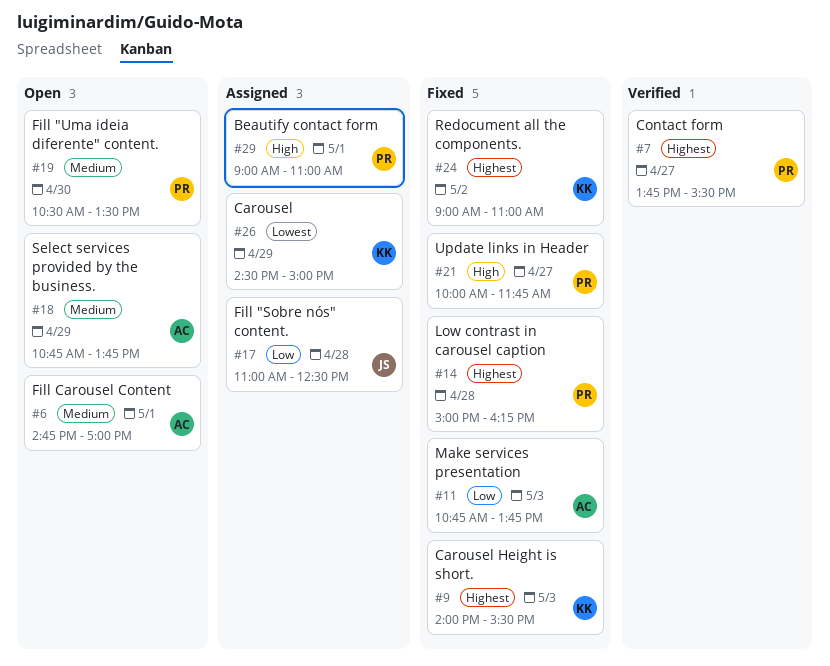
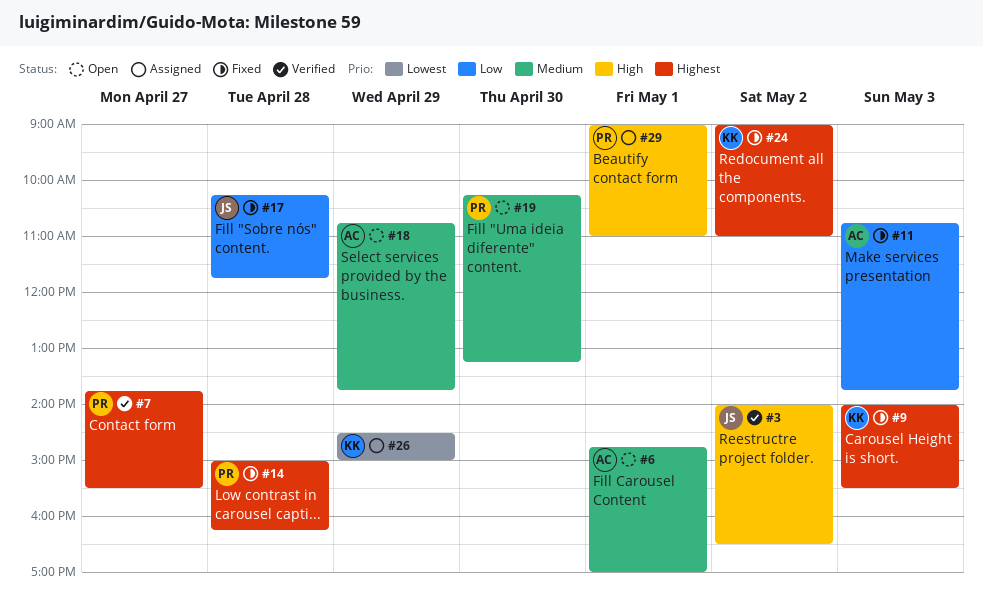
#3: none -> present
#17, status: Assigned -> Fixed
#17, begins: 11:00 -> 10:15
#17, ends: 12:30 -> 11:45
#19, begins: 10:30 -> 10:15
#19, ends: 13:30 -> 13:15
#21: present -> none

